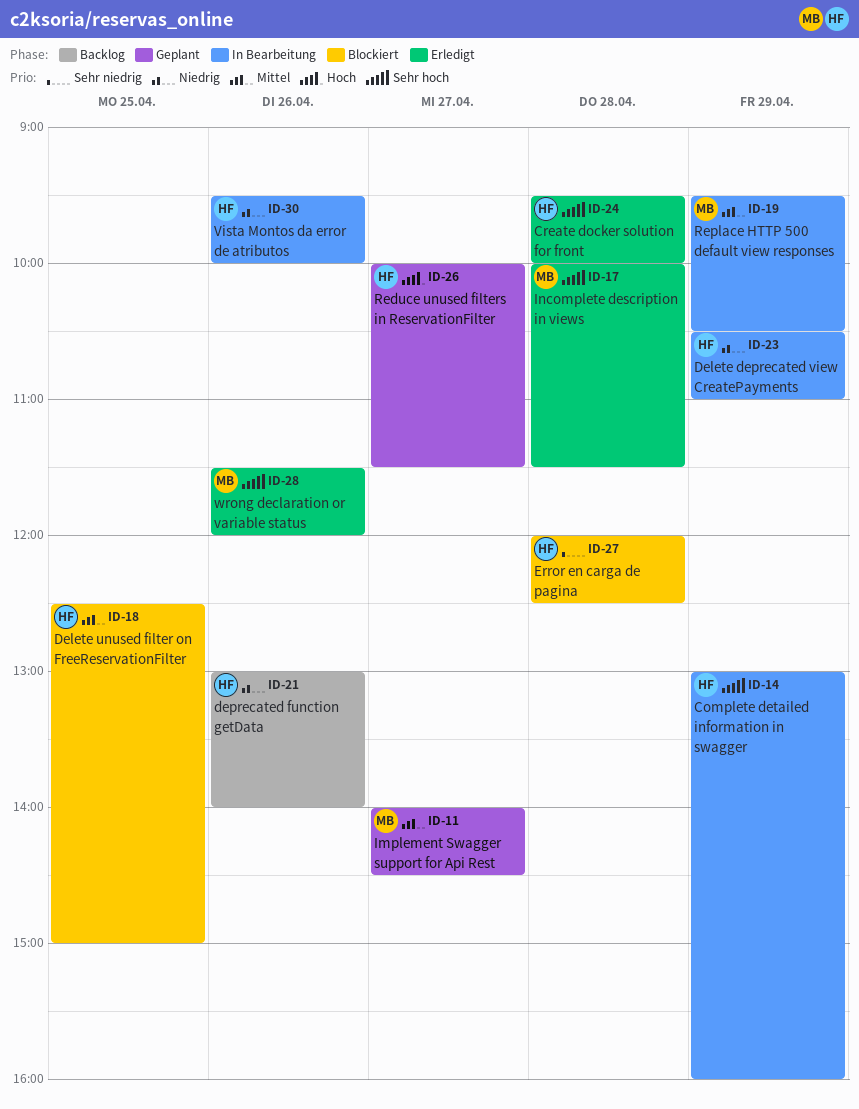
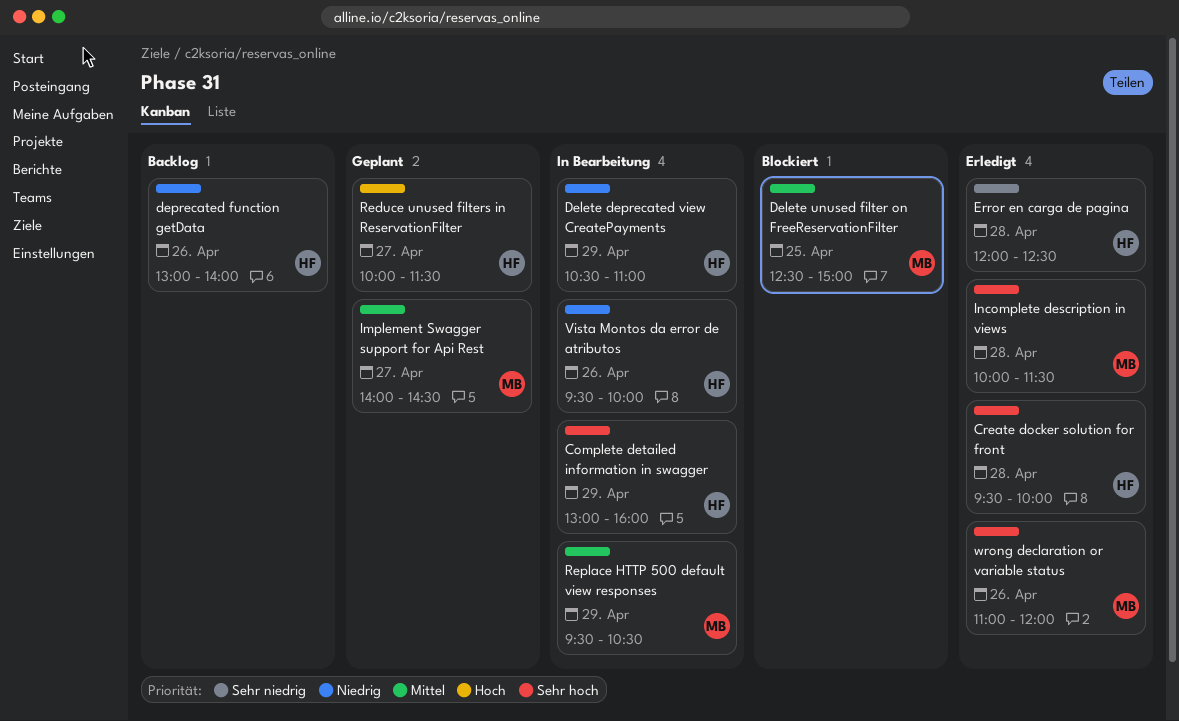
Delete unused filter on FreeReservationFilter, owner: HF -> MB
Error en carga de pagina, status: Blockiert -> Erledigt
wrong declaration or variable status, begins: 11:30 -> 11:00

